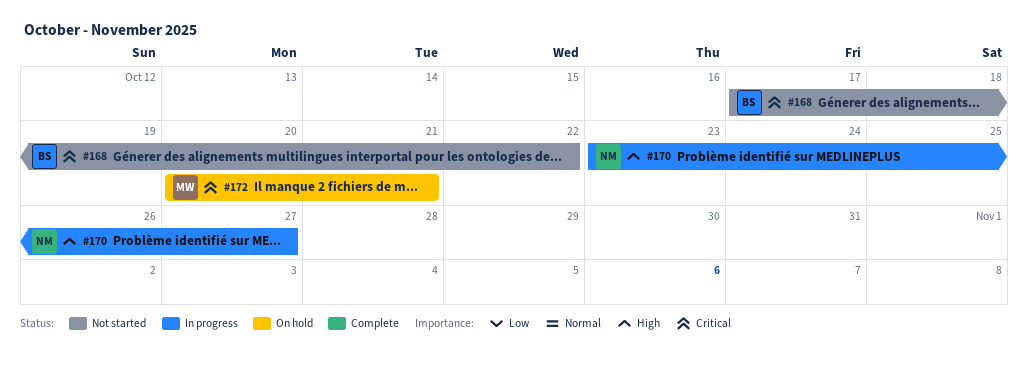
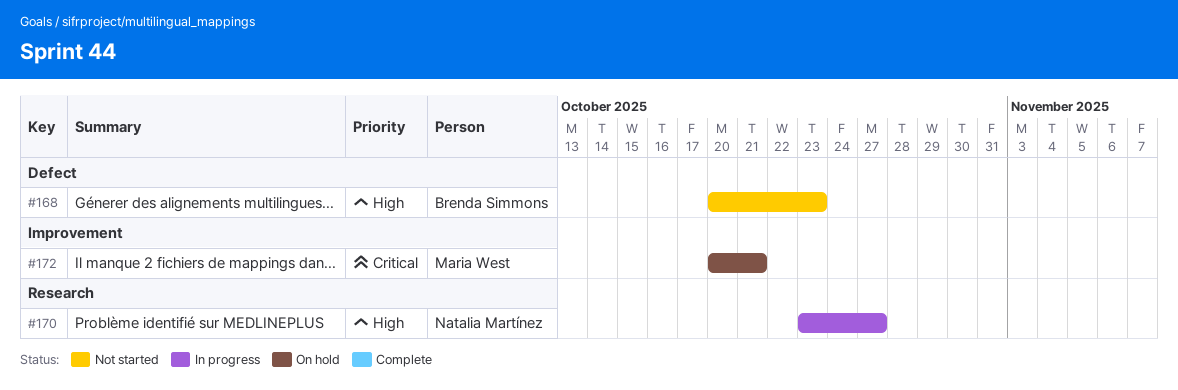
#168, priority: Critical -> High
#168, start: Oct 17 -> Oct 20
#168, due: Oct 22 -> Oct 23

